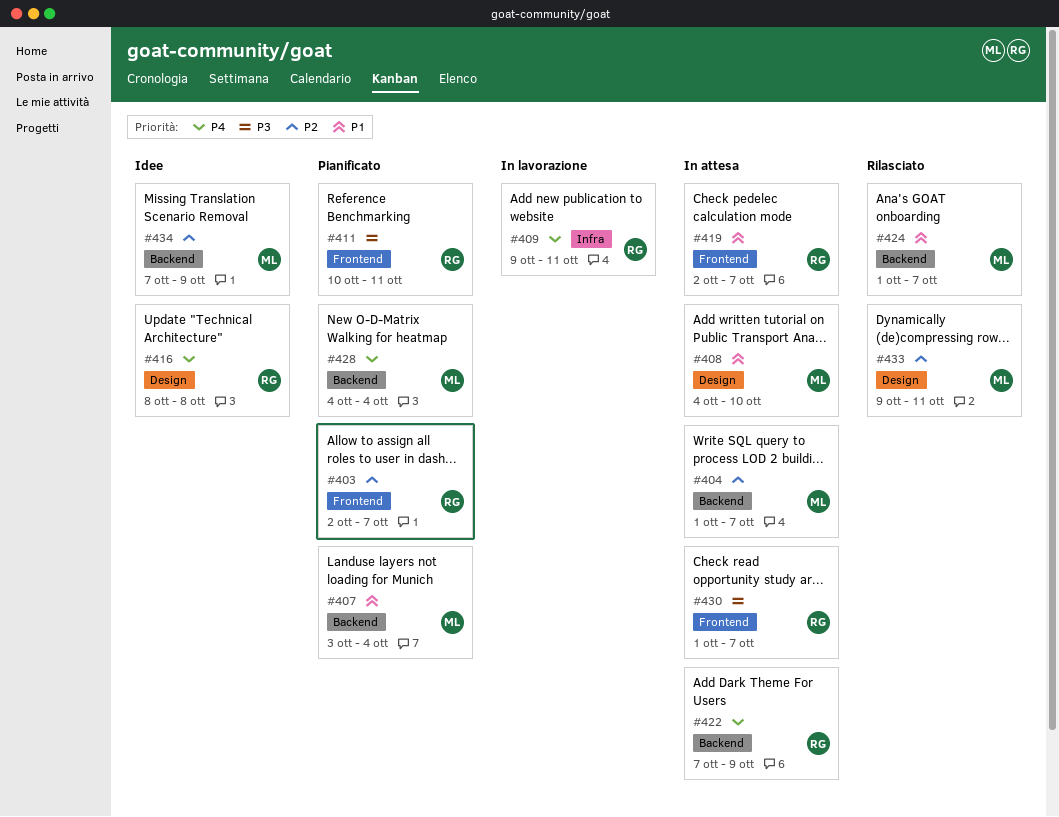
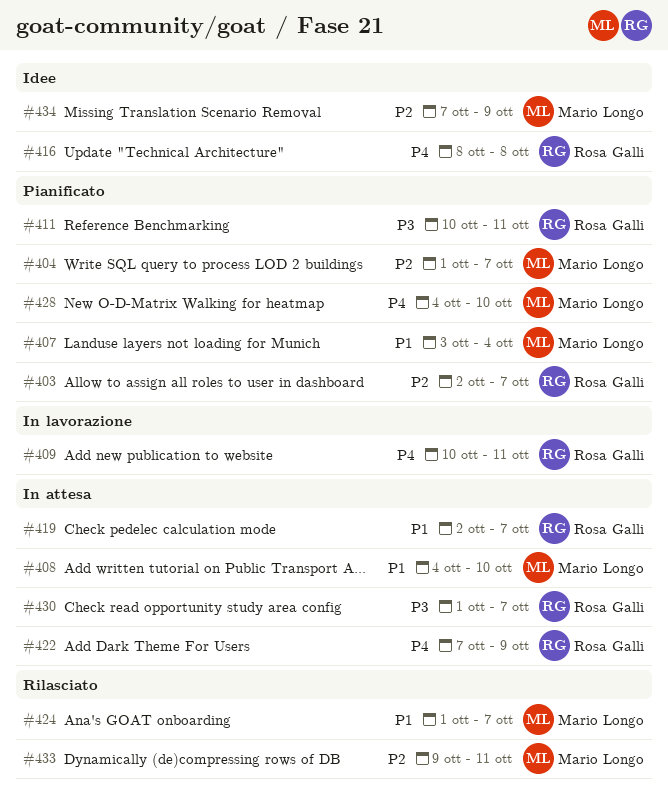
#404, status: In attesa -> Pianificato
#409, start: Oct 9 -> Oct 10
#428, due: Oct 4 -> Oct 10

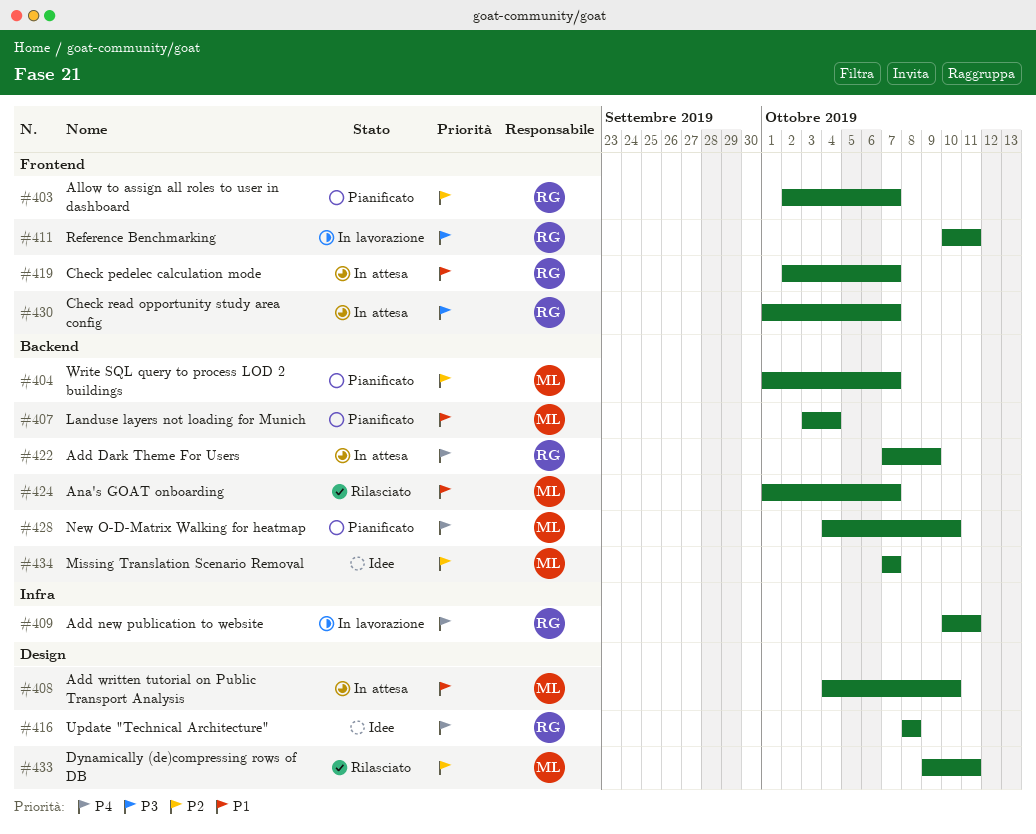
#411, status: Pianificato -> In lavorazione
#434, due: Oct 9 -> Oct 7

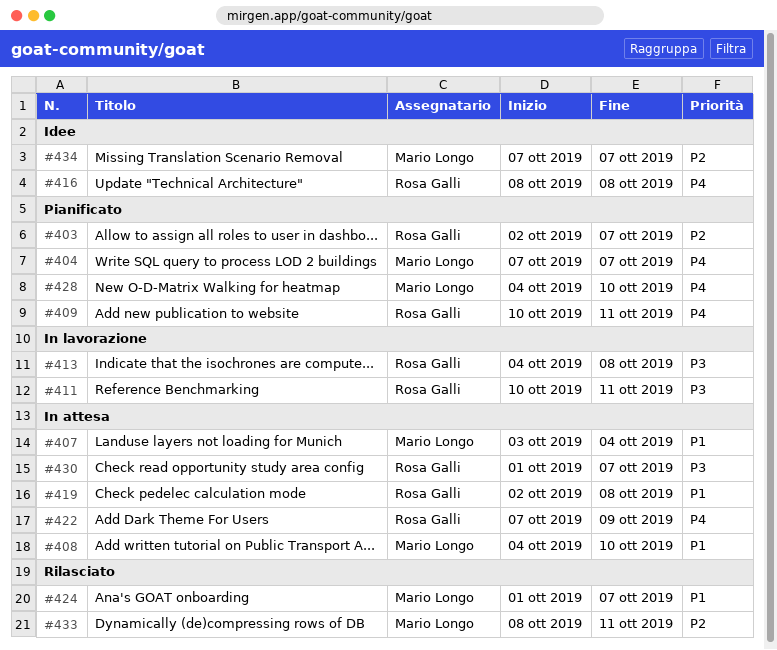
#404, priority: P2 -> P4
#404, start: Oct 1 -> Oct 7
#407, status: Pianificato -> In attesa
#409, status: In lavorazione -> Pianificato
#413: none -> present
#419, due: Oct 7 -> Oct 8
#433, start: Oct 9 -> Oct 8

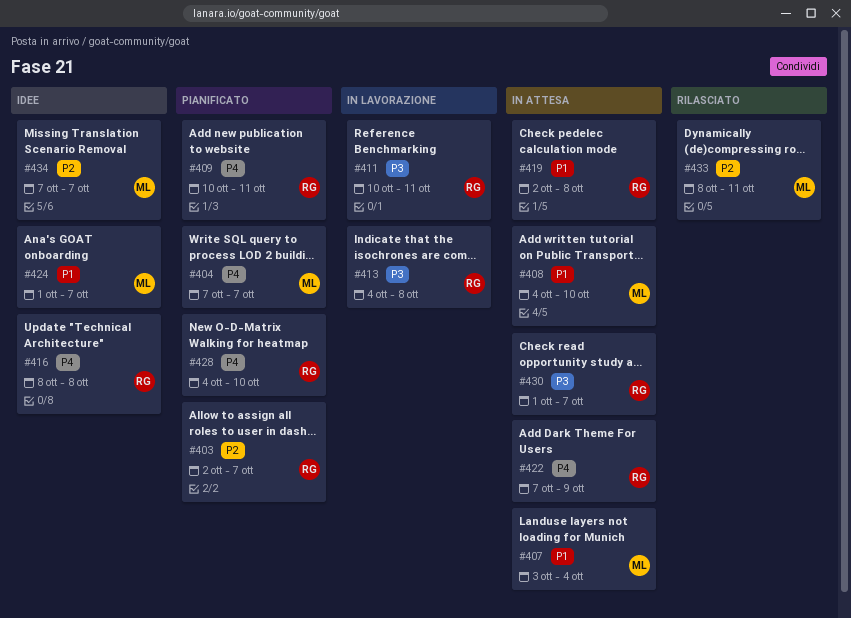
#424, status: Rilasciato -> Idee
#428, owner: Mario Longo -> Rosa Galli

